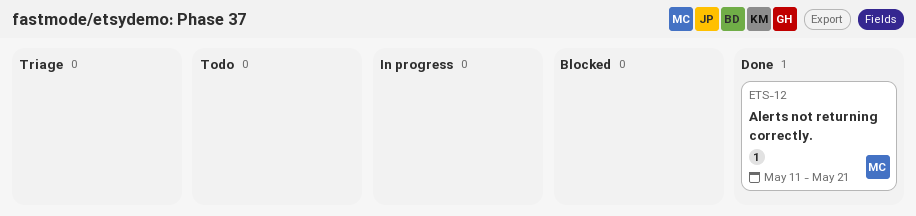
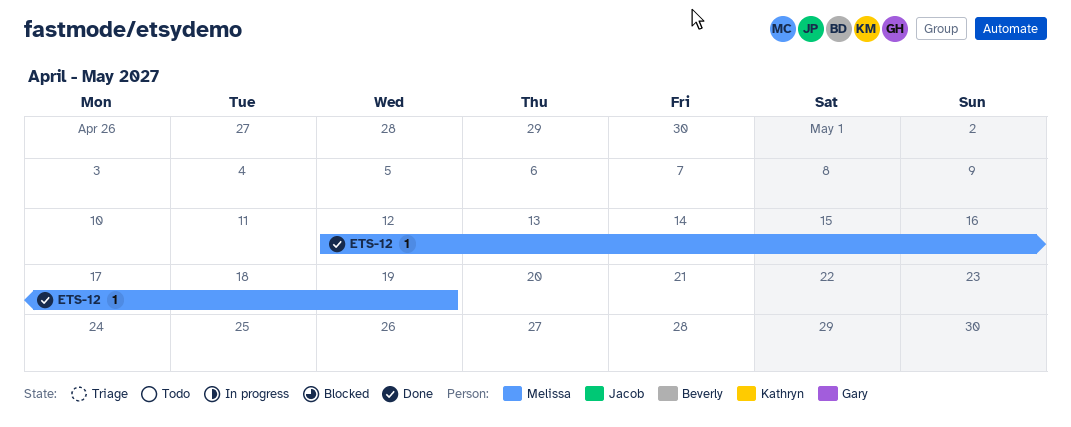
ETS-12, start: May 11 -> May 12
ETS-12, due: May 21 -> May 19

